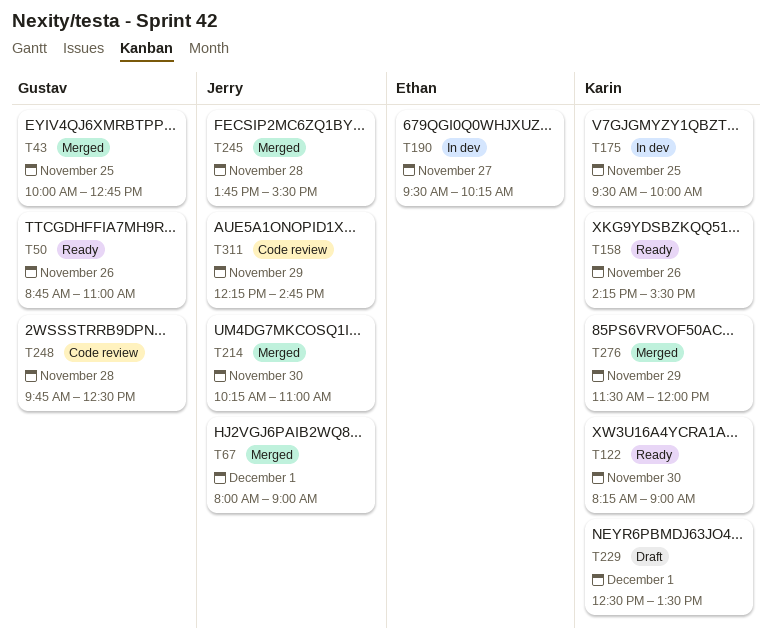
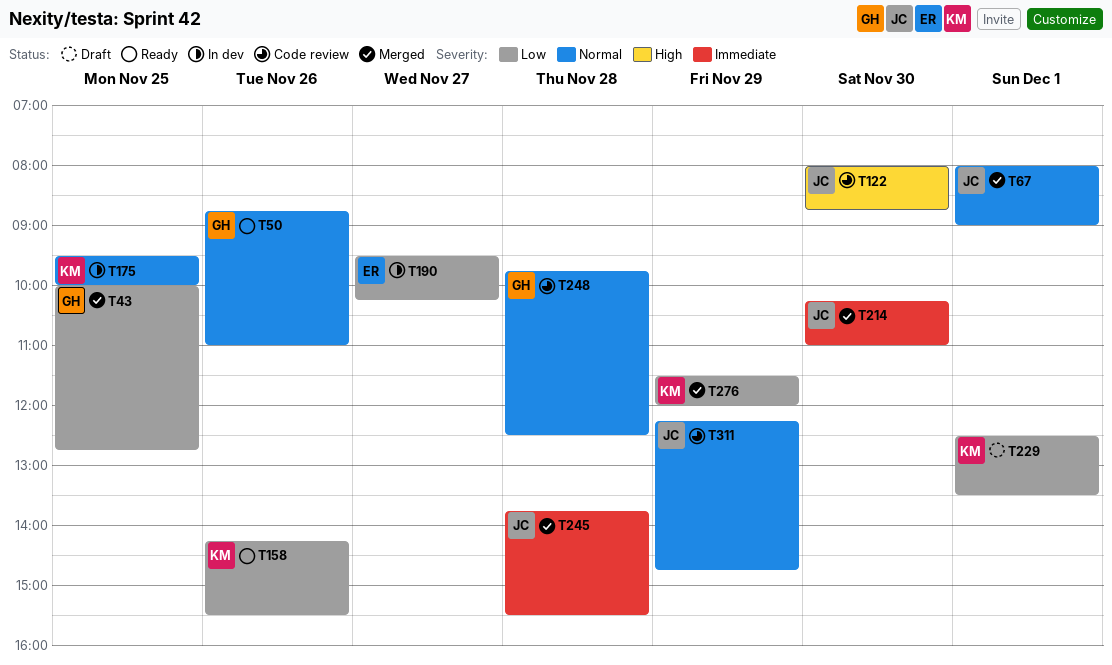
T122, status: Ready -> Code review
T122, owner: Karin -> Jerry
T122, begins: 08:15 -> 08:00
T122, ends: 09:00 -> 08:45

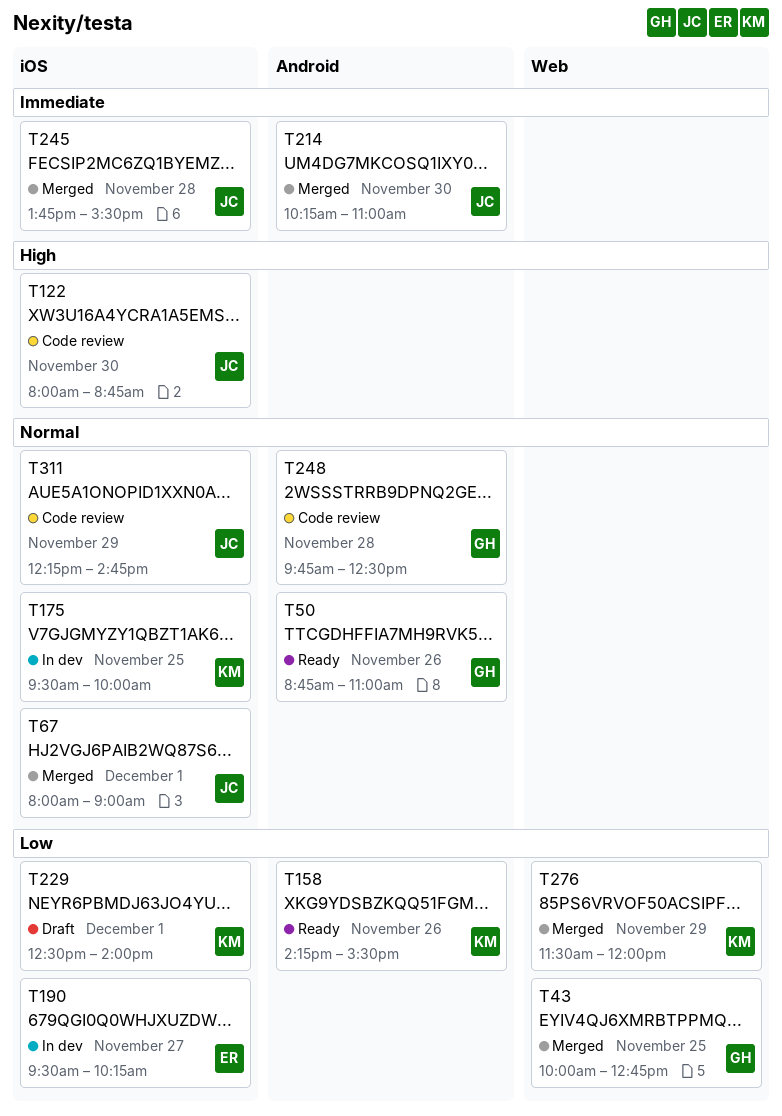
T229, ends: 13:30 -> 14:00

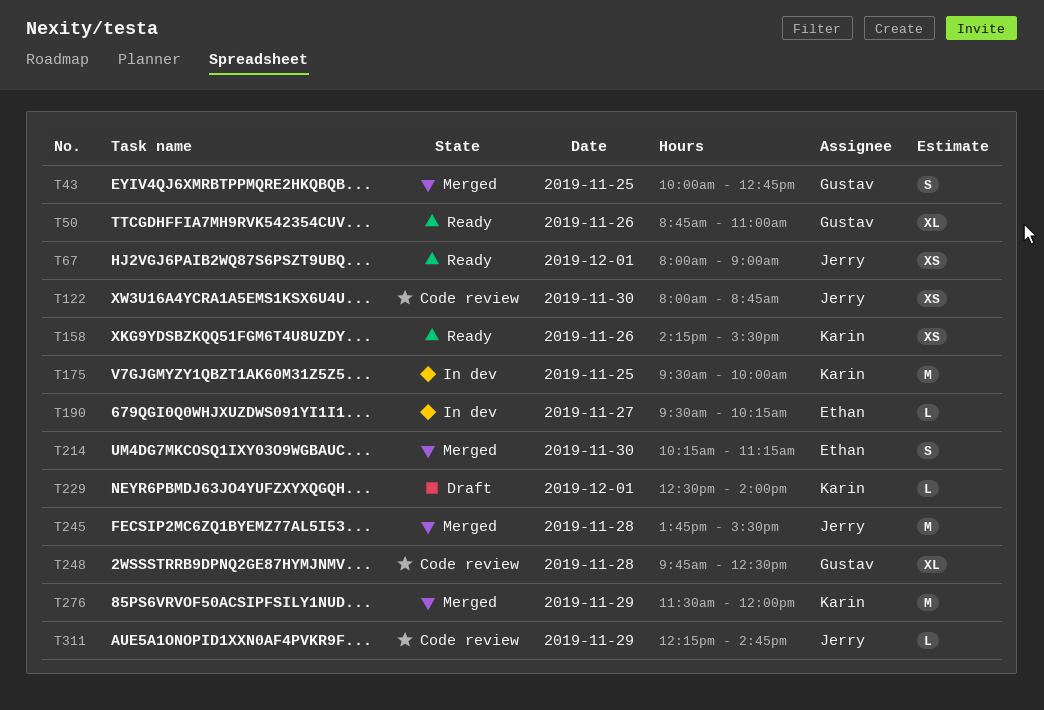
T67, status: Merged -> Ready
T214, owner: Jerry -> Ethan
T214, ends: 11:00 -> 11:15

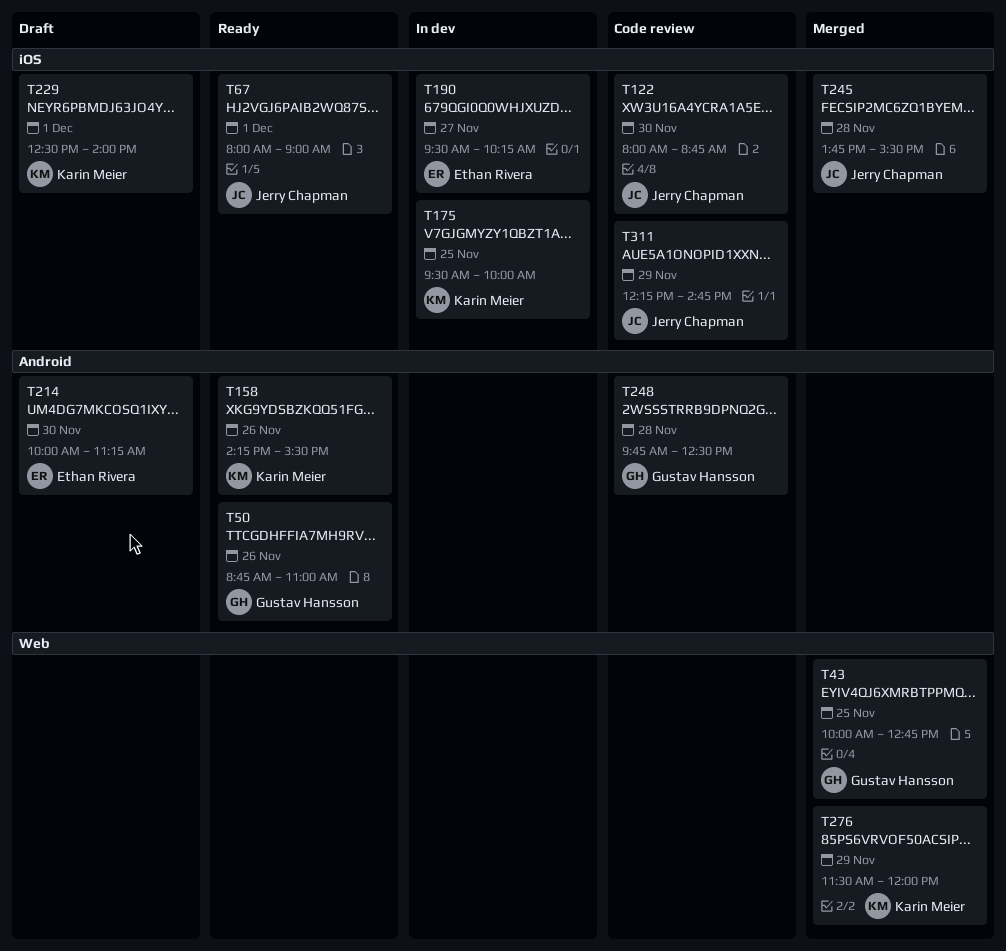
T214, status: Merged -> Draft
T214, begins: 10:15 -> 10:00

